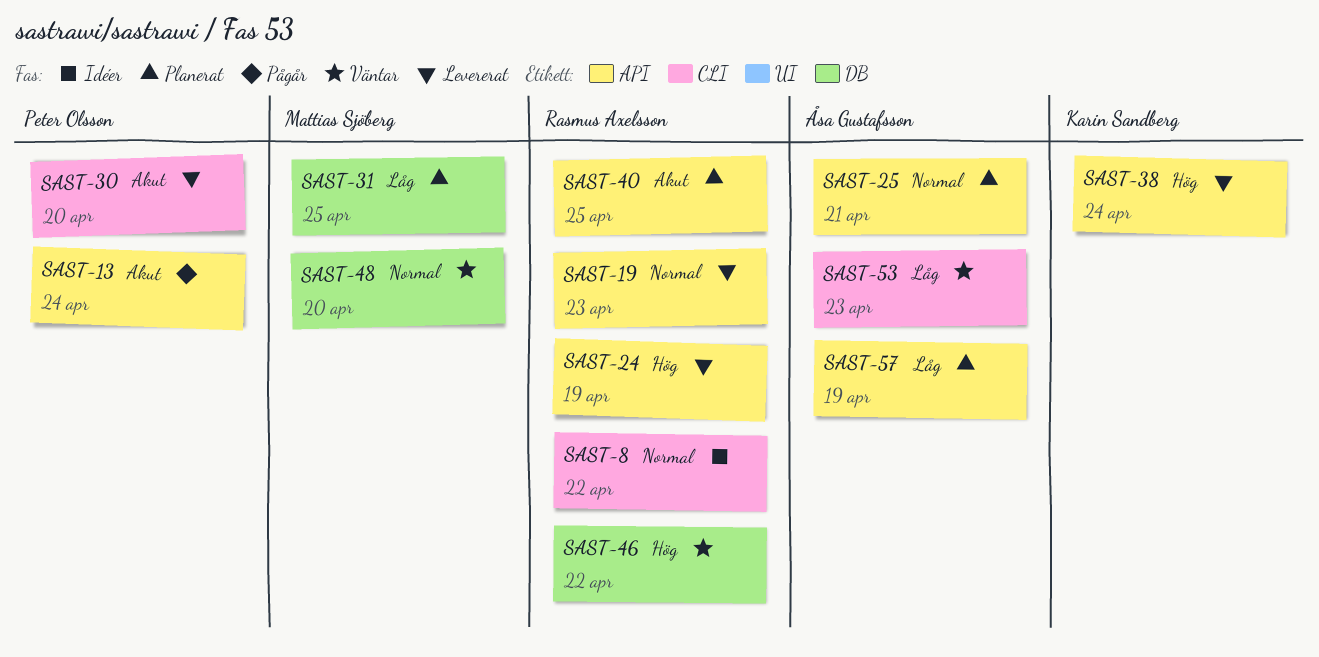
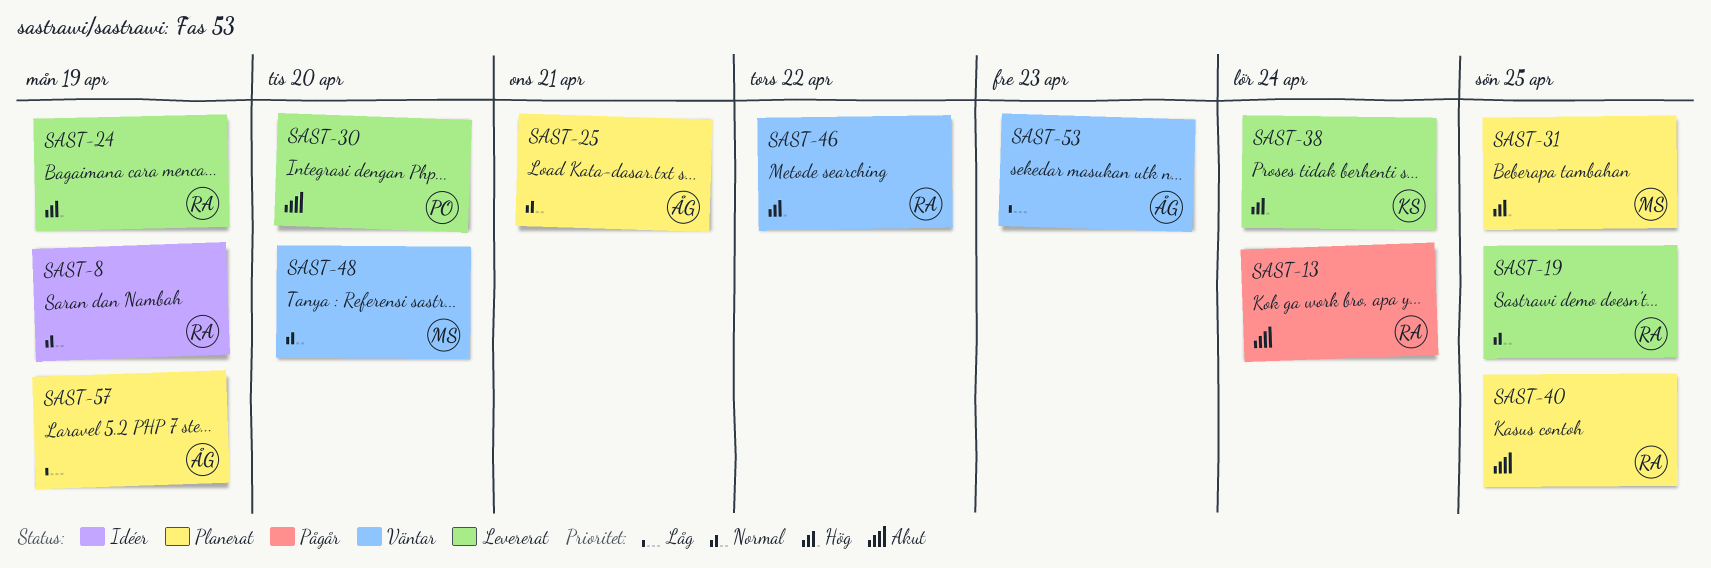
SAST-8, due: Apr 22 -> Apr 19
SAST-13, owner: Peter Olsson -> Rasmus Axelsson
SAST-19, due: Apr 23 -> Apr 25
SAST-31, priority: Låg -> Hög

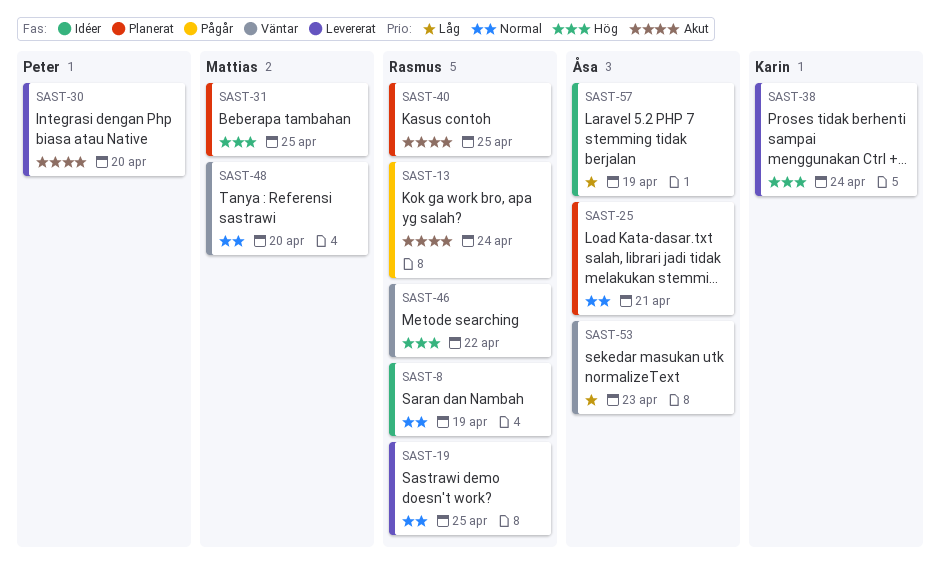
SAST-24: present -> none
SAST-57, status: Planerat -> Idéer

